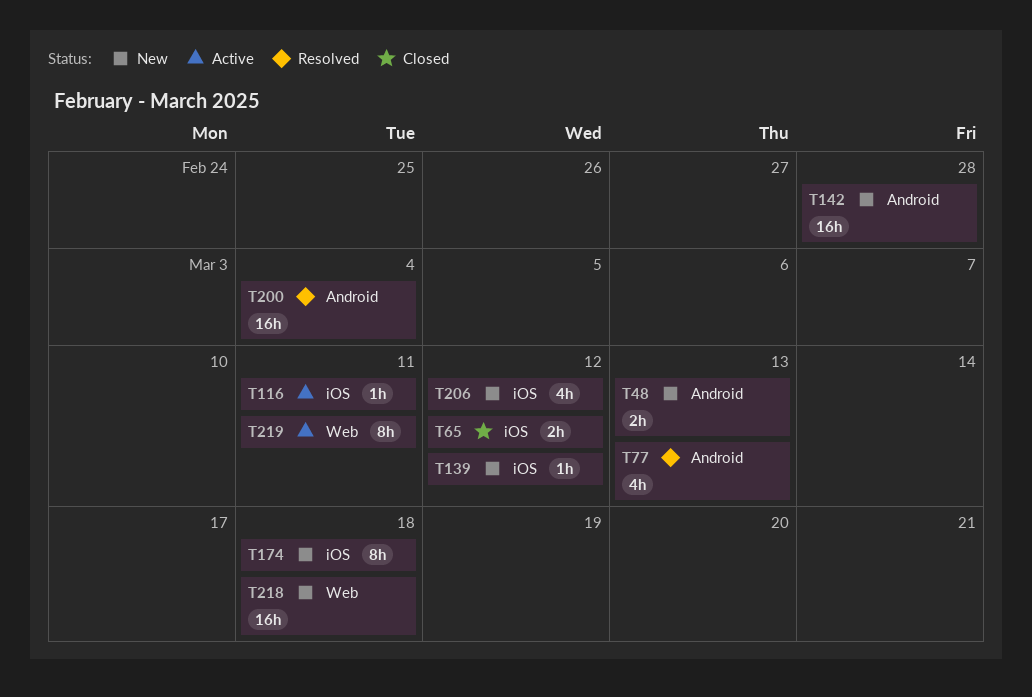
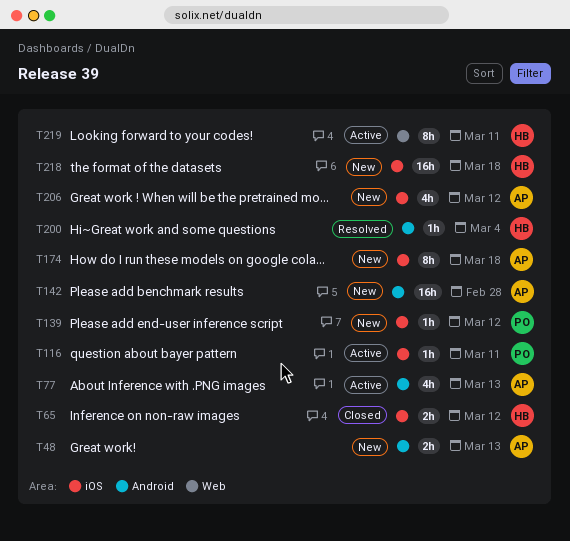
T77, status: Resolved -> Active
T200, estimate: 16h -> 1h
T218, label: Web -> iOS

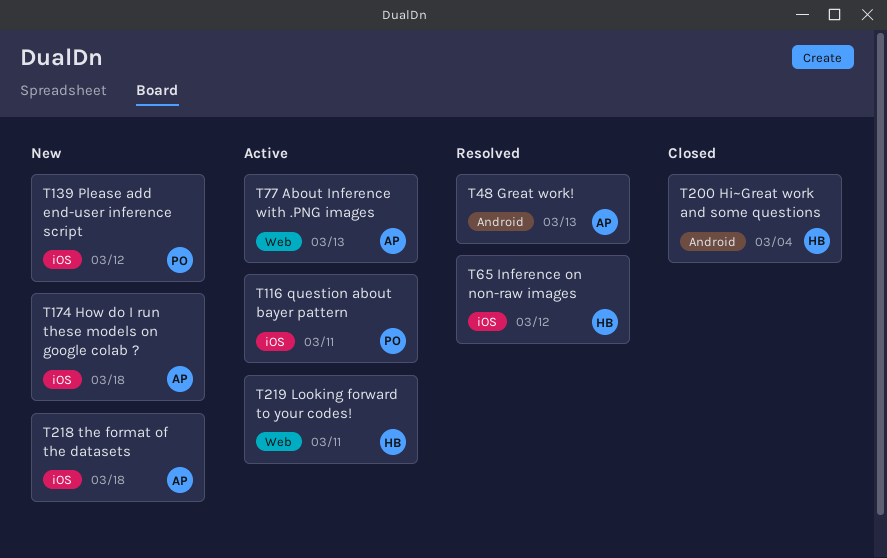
T48, status: New -> Resolved
T65, status: Closed -> Resolved
T77, label: Android -> Web
T142: present -> none
T200, status: Resolved -> Closed
T206: present -> none
T218, owner: HB -> AP

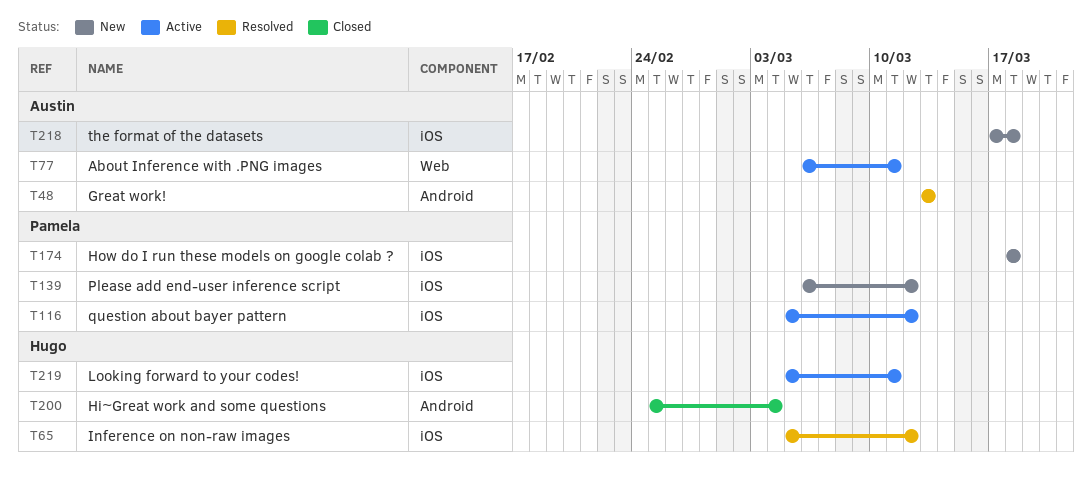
T77, due: Mar 13 -> Mar 11
T116, due: Mar 11 -> Mar 12
T174, owner: Austin -> Pamela
T219, label: Web -> iOS

